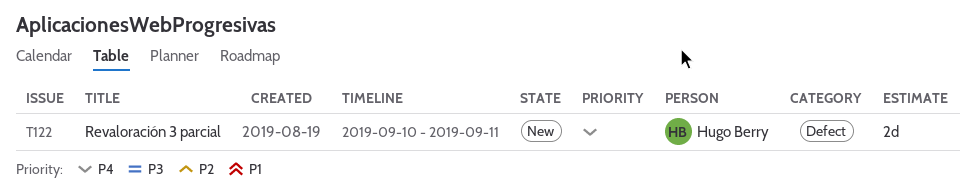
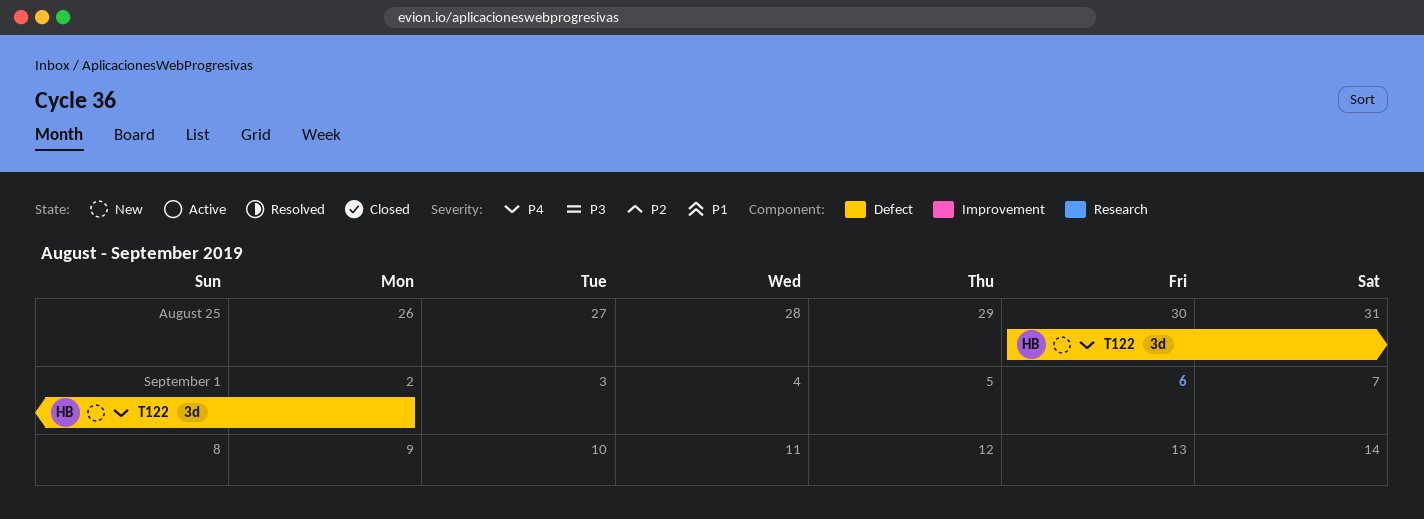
T122, estimate: 2d -> 3d
T122, start: Sep 10 -> Aug 30
T122, due: Sep 11 -> Sep 2

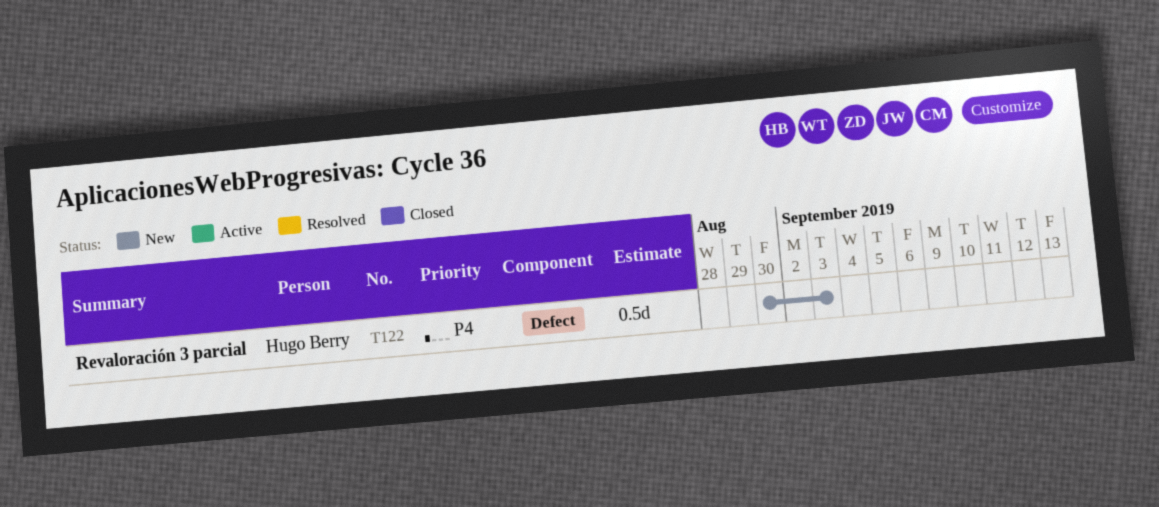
T122, estimate: 3d -> 0.5d
T122, due: Sep 2 -> Sep 3

